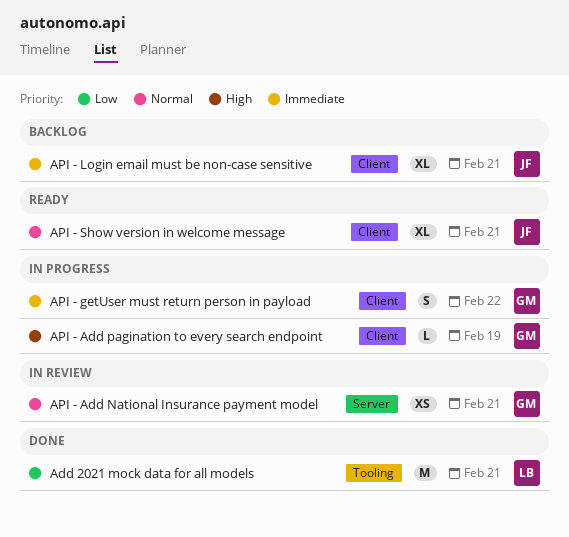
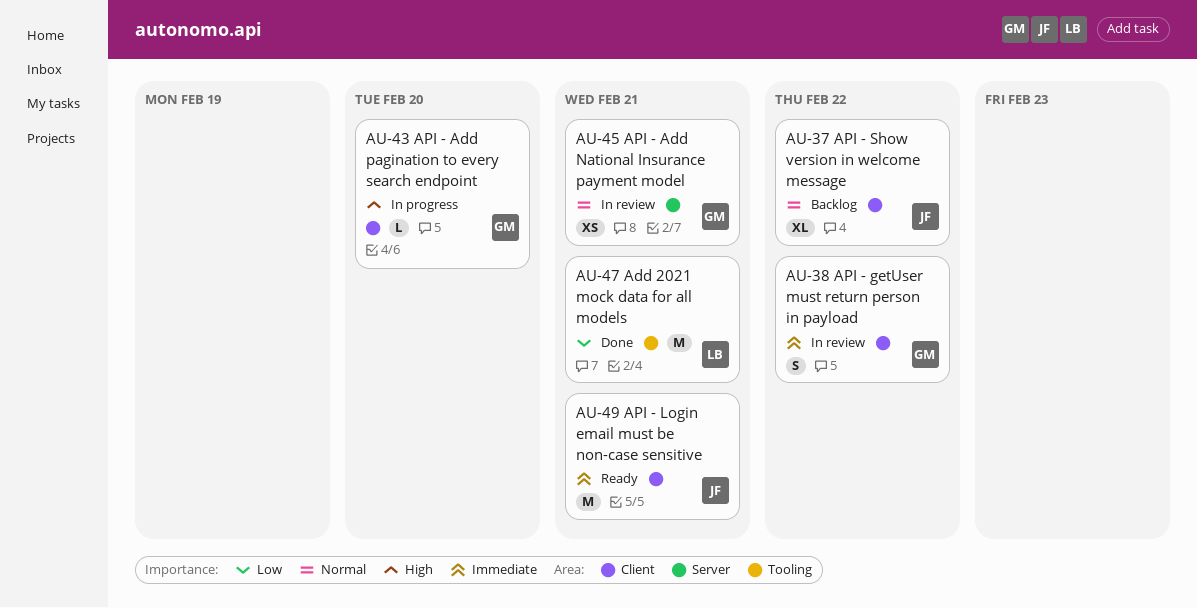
API - Add pagination to every search endpoint, due: Feb 19 -> Feb 20
API - getUser must return person in payload, status: In progress -> In review
API - Login email must be non-case sensitive, status: Backlog -> Ready
API - Login email must be non-case sensitive, estimate: XL -> M
API - Show version in welcome message, status: Ready -> Backlog
API - Show version in welcome message, due: Feb 21 -> Feb 22

